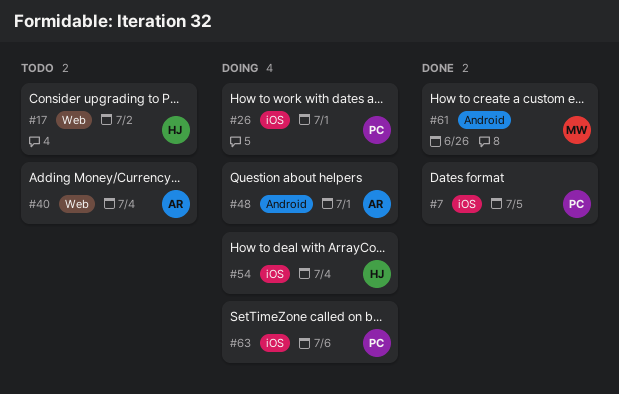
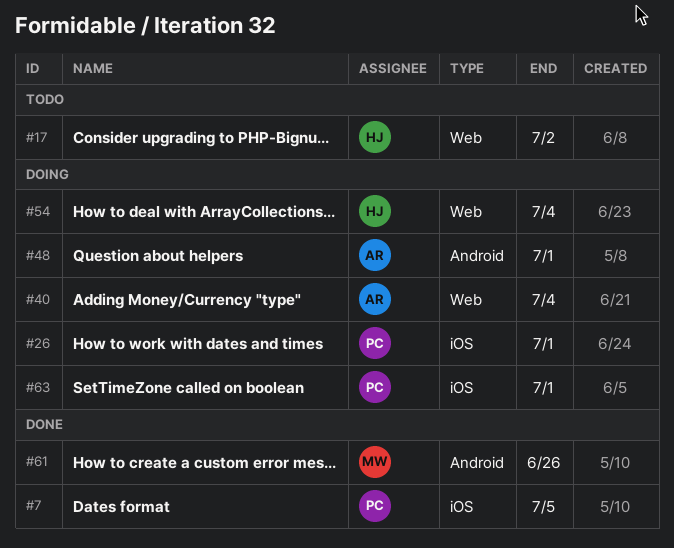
#40, status: Todo -> Doing
#54, label: iOS -> Web
#63, due: Jul 6 -> Jul 1

